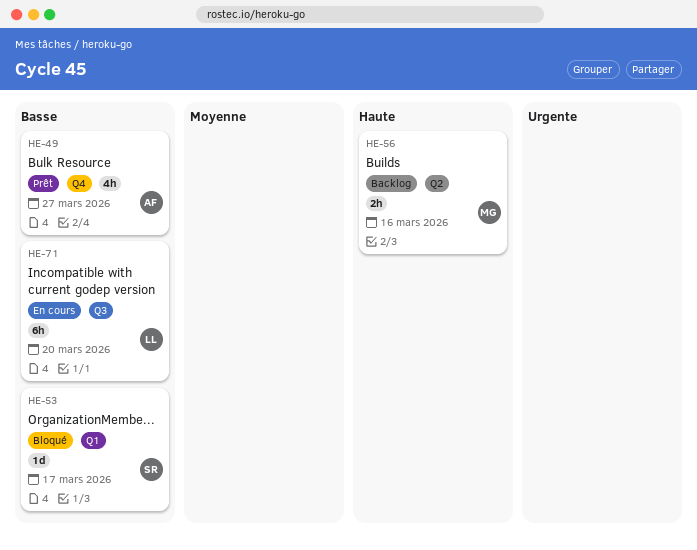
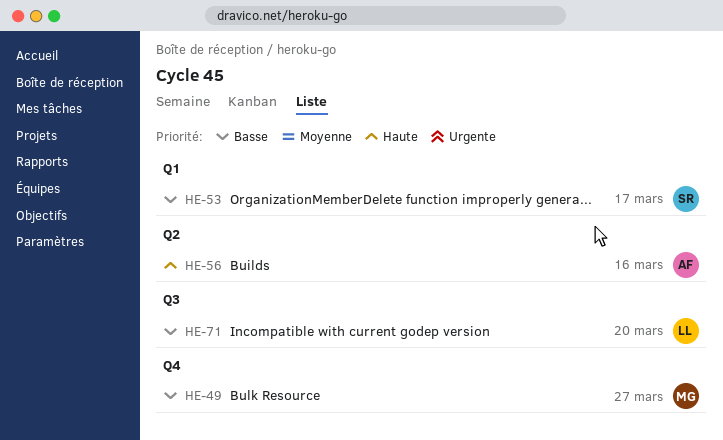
HE-49, owner: AF -> MG
HE-56, owner: MG -> AF

